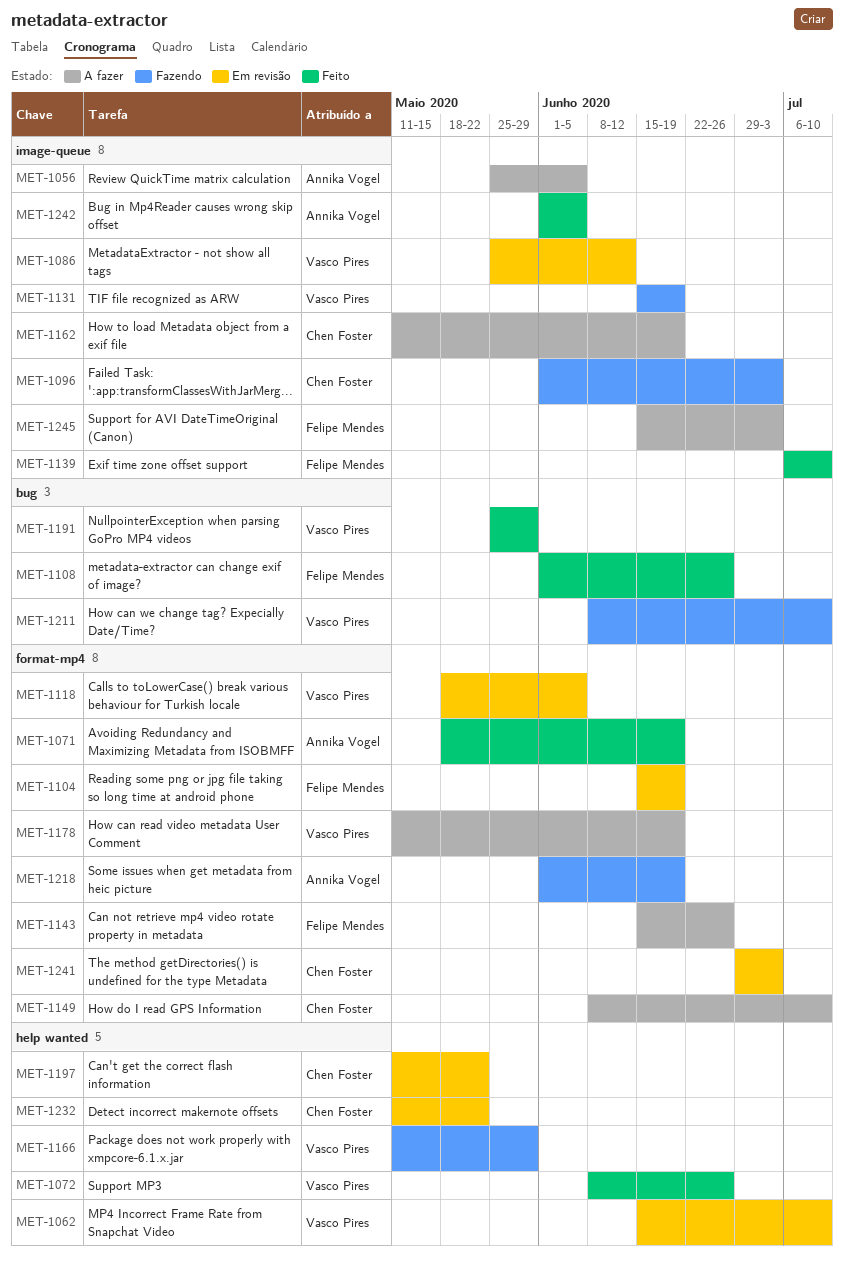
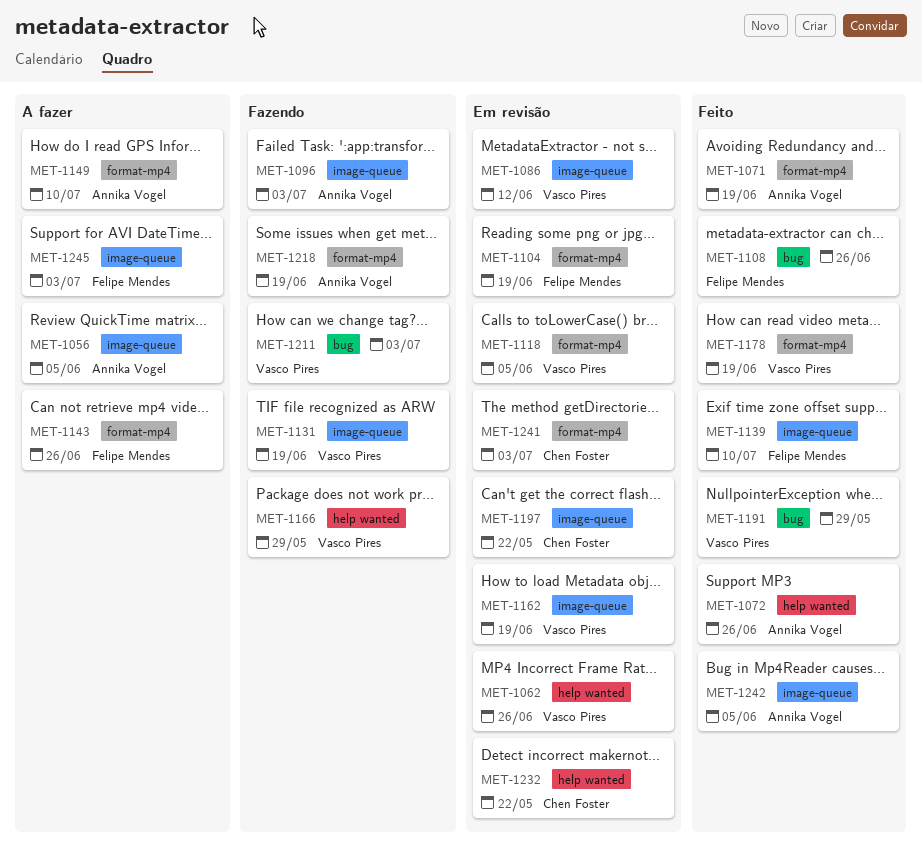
MET-1062, due: Jul 10 -> Jun 26
MET-1072, owner: Vasco Pires -> Annika Vogel
MET-1096, owner: Chen Foster -> Annika Vogel
MET-1149, owner: Chen Foster -> Annika Vogel
MET-1162, status: A fazer -> Em revisão
MET-1162, owner: Chen Foster -> Vasco Pires
MET-1178, status: A fazer -> Feito
MET-1197, label: help wanted -> image-queue
MET-1211, due: Jul 10 -> Jul 3

